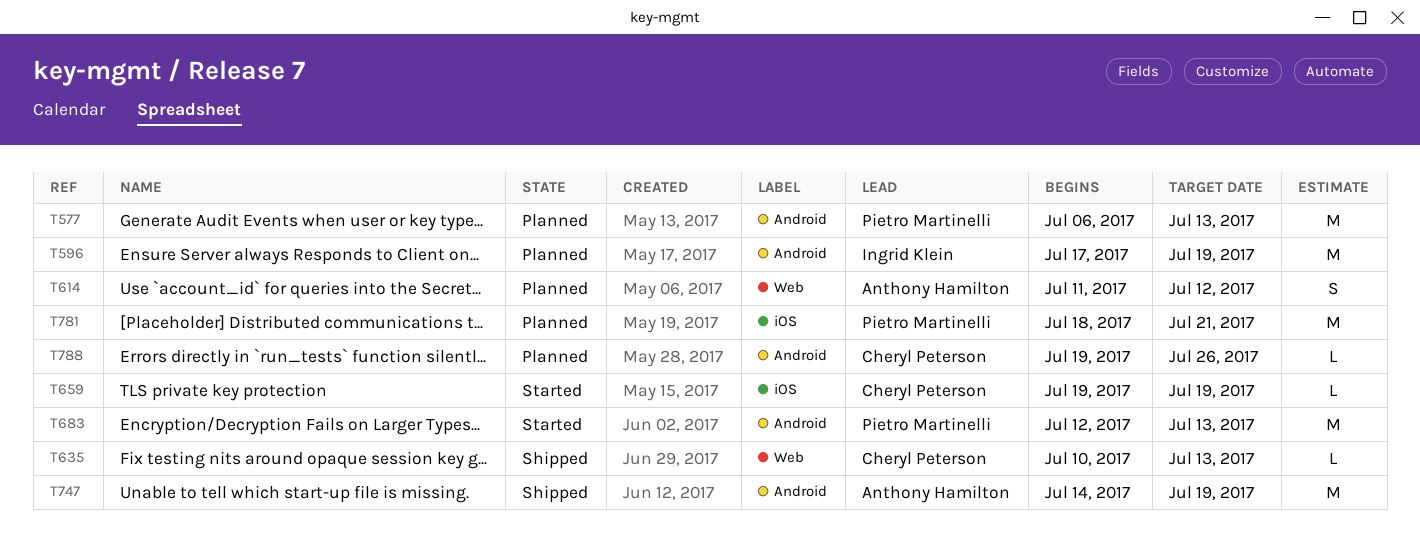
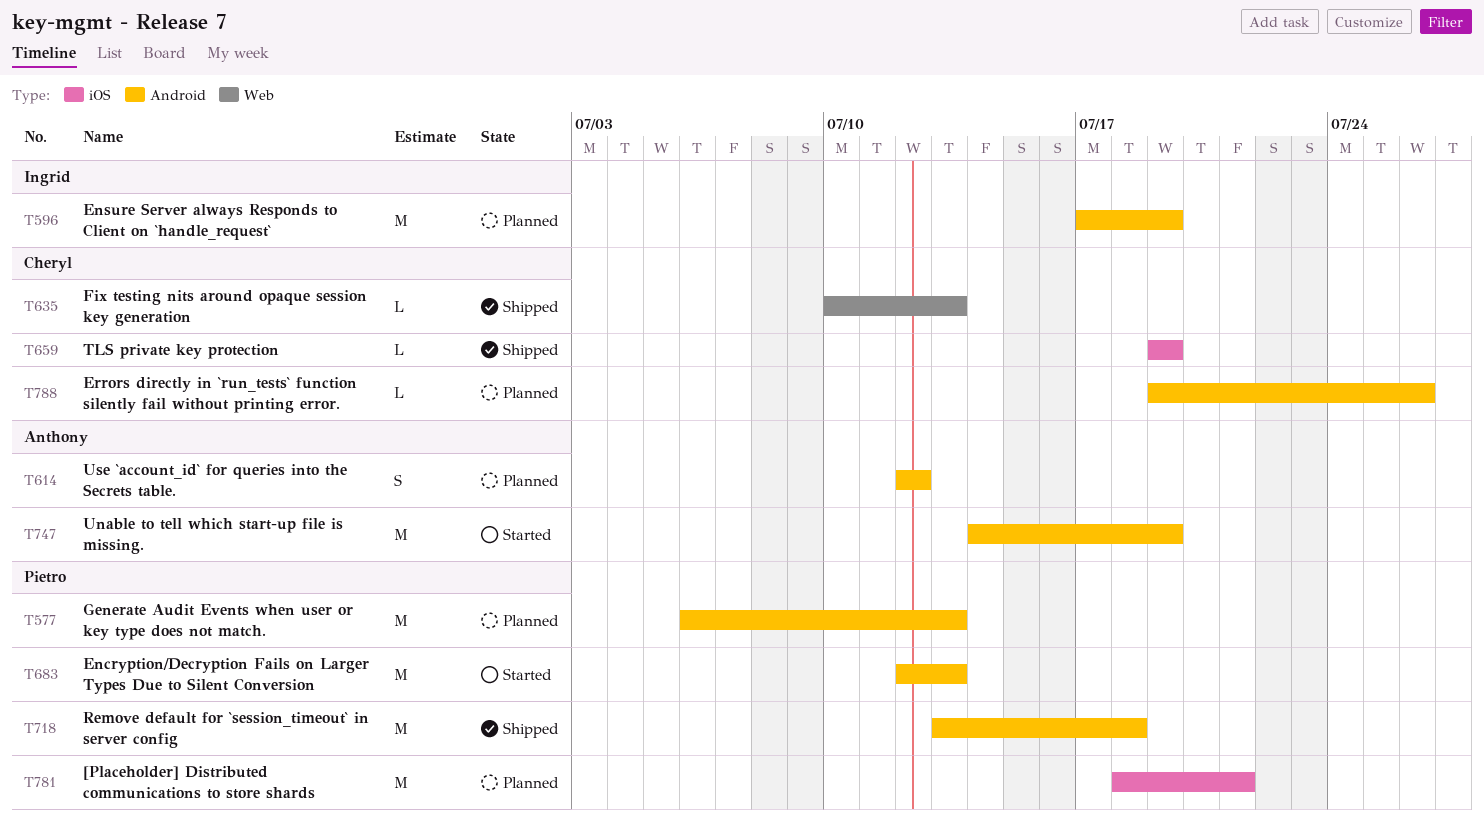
T614, label: Web -> Android
T614, start: Jul 11 -> Jul 12
T659, status: Started -> Shipped
T718: none -> present
T747, status: Shipped -> Started

